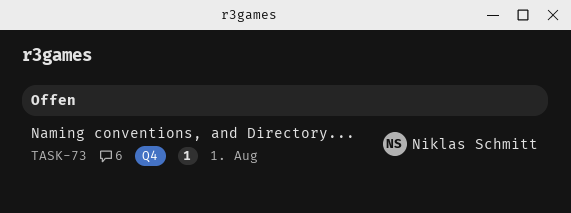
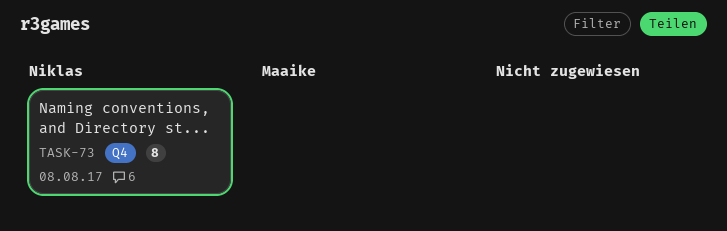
TASK-73, estimate: 1 -> 8
TASK-73, due: Aug 1 -> Aug 8

